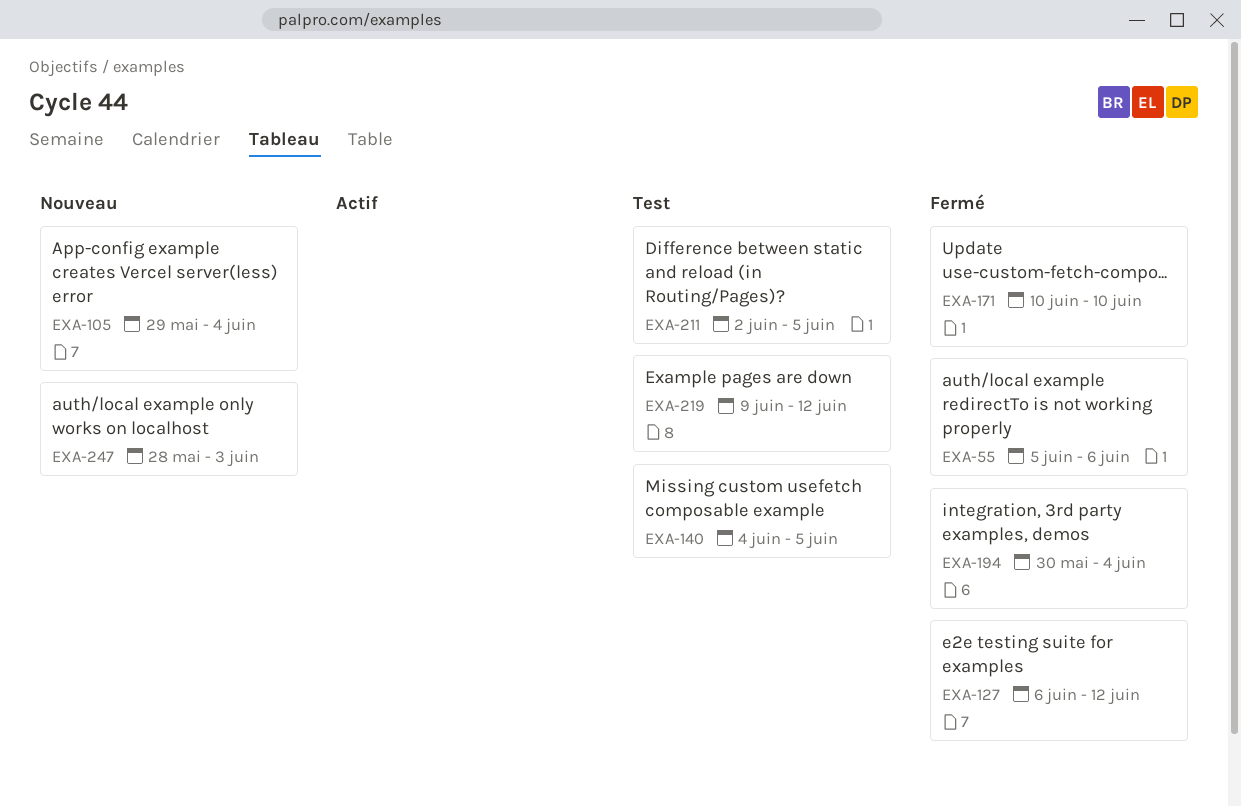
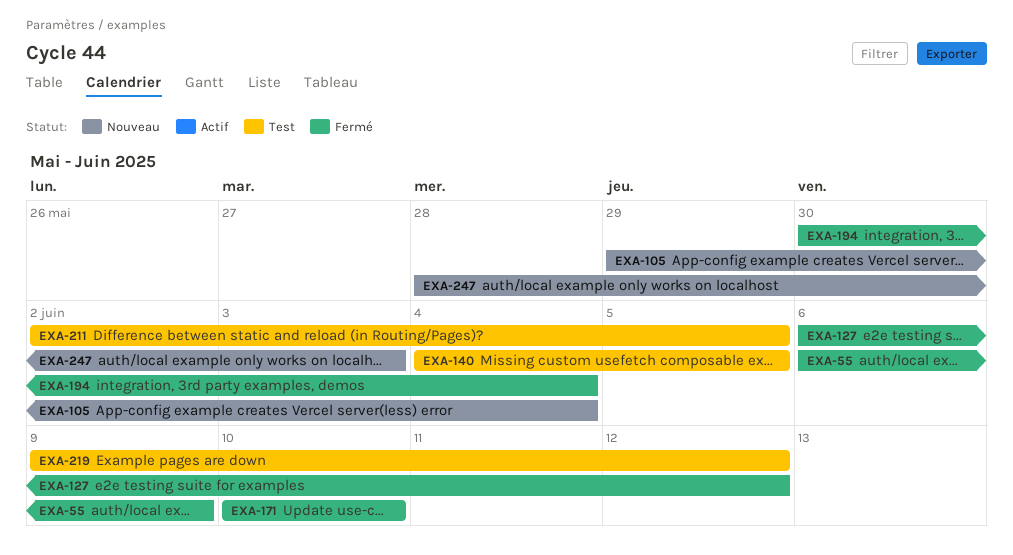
EXA-55, start: Jun 5 -> Jun 6
EXA-55, due: Jun 6 -> Jun 9

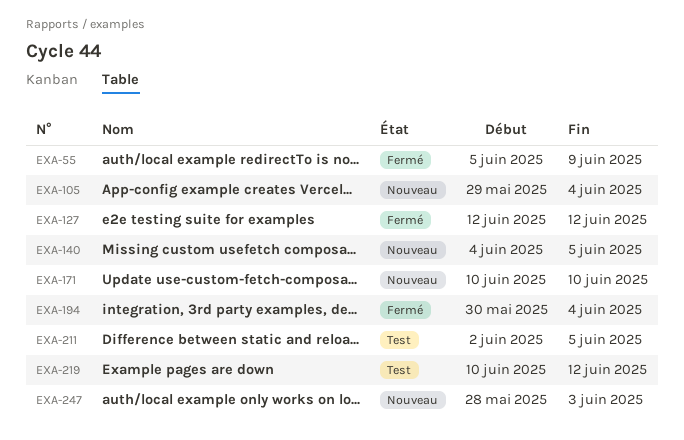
EXA-55, start: Jun 6 -> Jun 5
EXA-127, start: Jun 6 -> Jun 12
EXA-140, status: Test -> Nouveau
EXA-171, status: Fermé -> Nouveau
EXA-219, start: Jun 9 -> Jun 10

